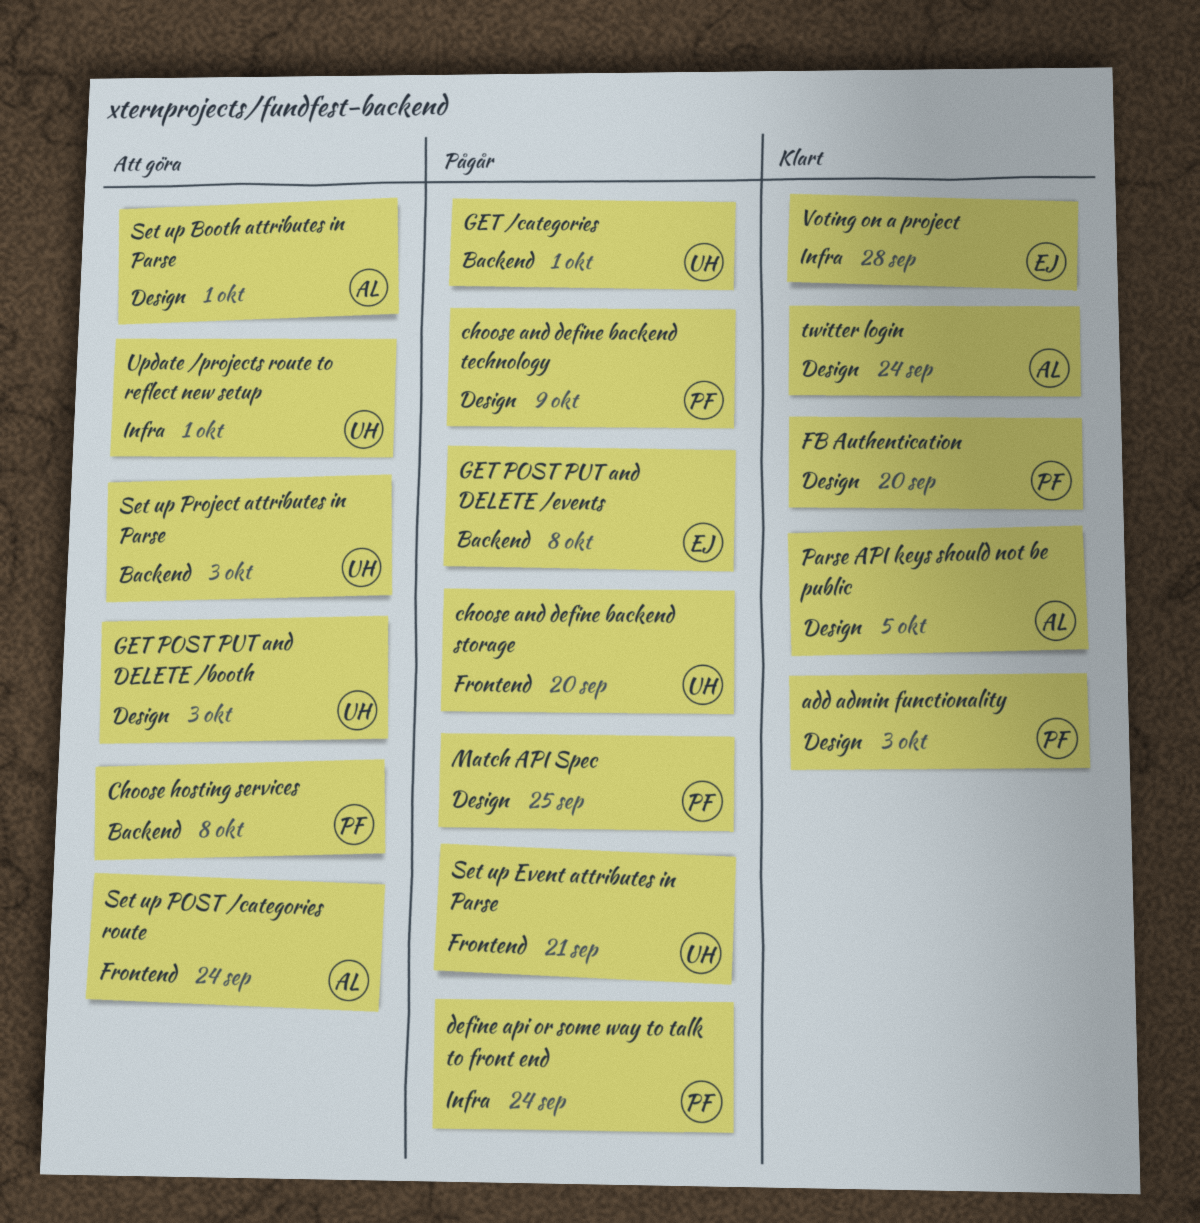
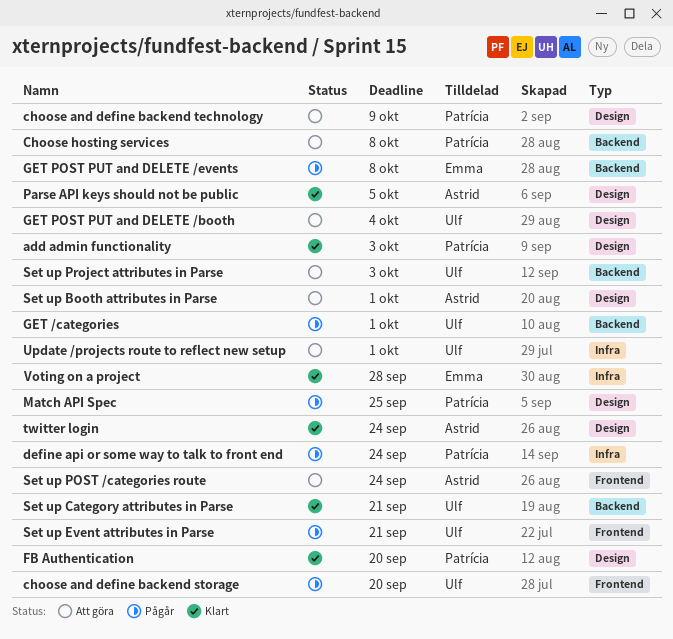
choose and define backend technology, status: Pågår -> Att göra
GET POST PUT and DELETE /booth, due: Oct 3 -> Oct 4
Set up Category attributes in Parse: none -> present

